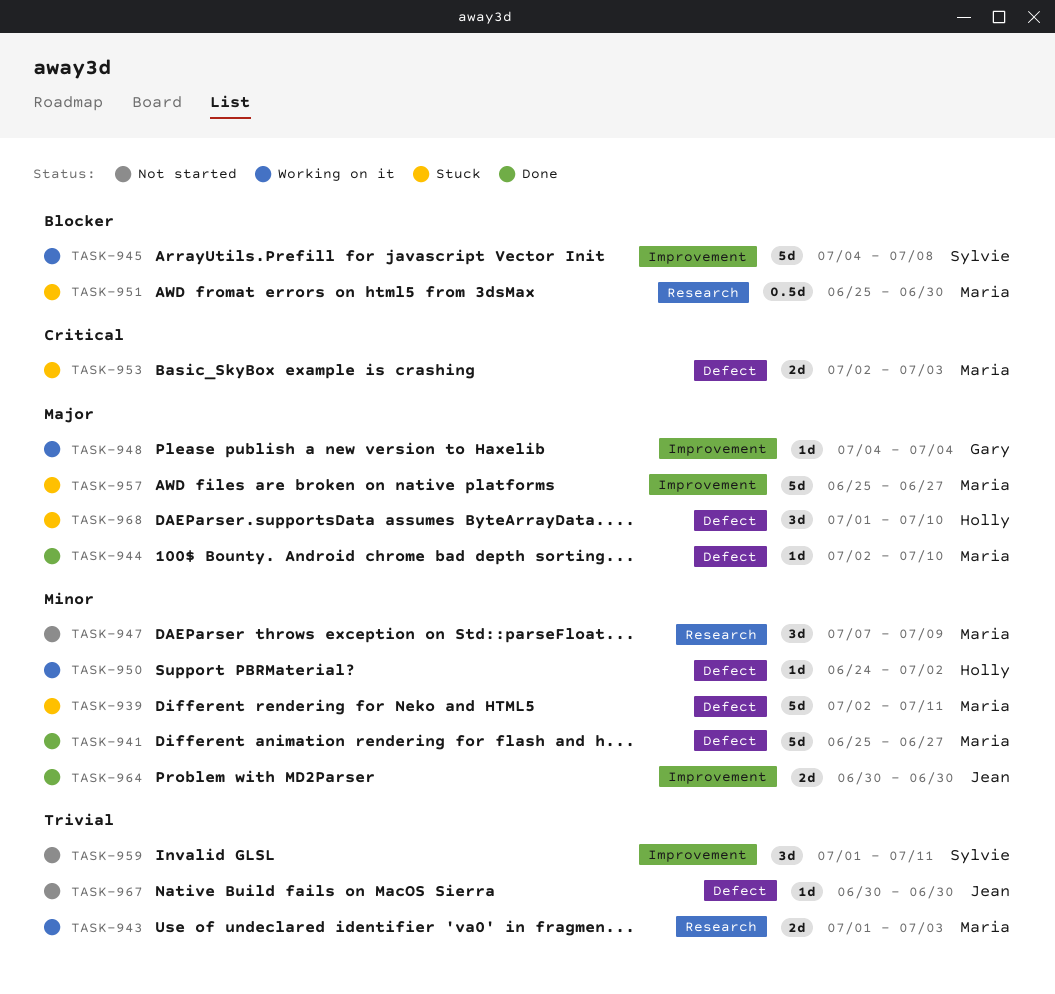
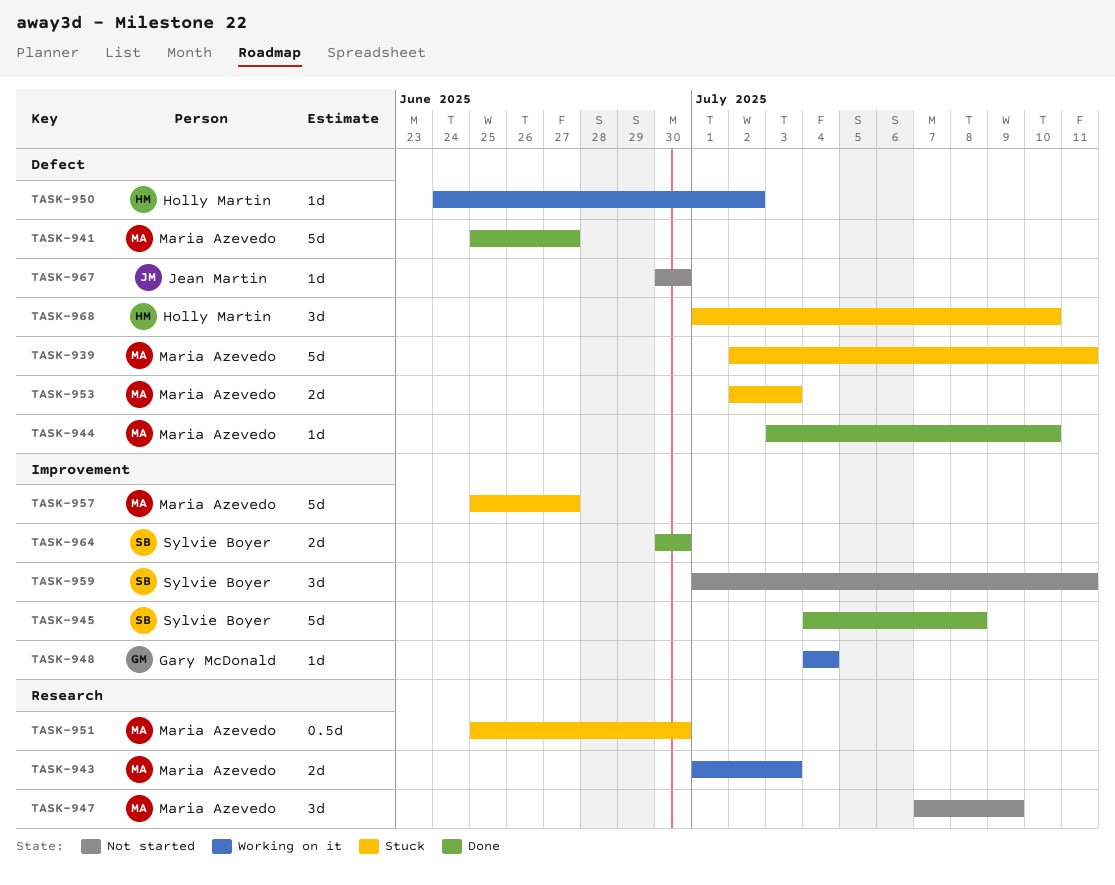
TASK-944, start: Jul 2 -> Jul 3
TASK-945, status: Working on it -> Done
TASK-964, owner: Jean Martin -> Sylvie Boyer

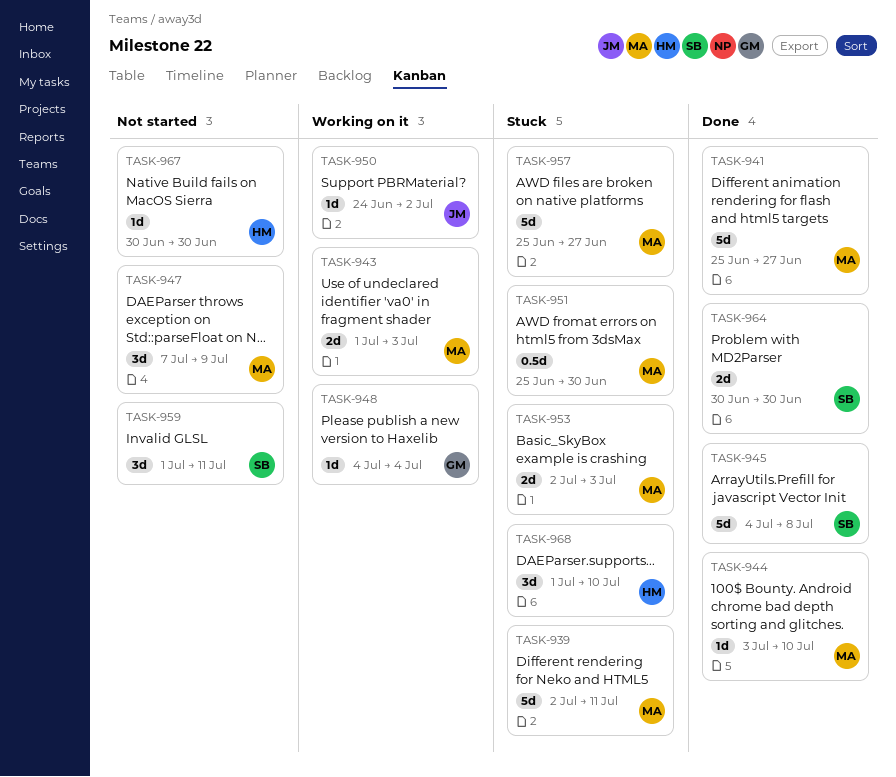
TASK-950, owner: Holly Martin -> Jean Martin
TASK-967, owner: Jean Martin -> Holly Martin

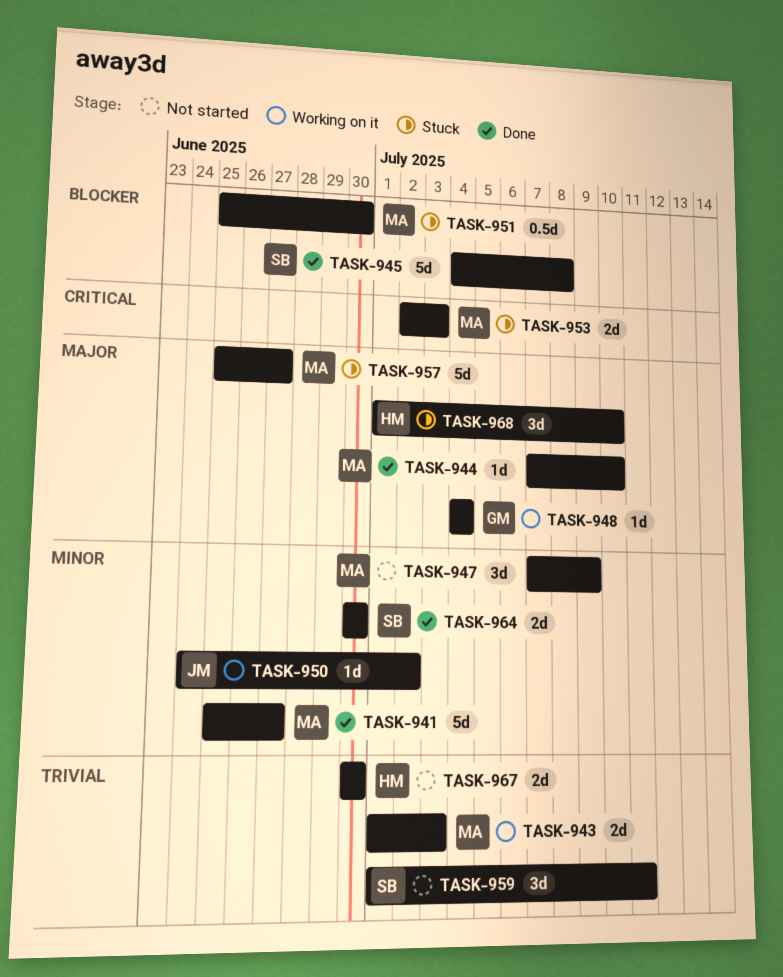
TASK-939: present -> none
TASK-944, start: Jul 3 -> Jul 7
TASK-967, estimate: 1d -> 2d

